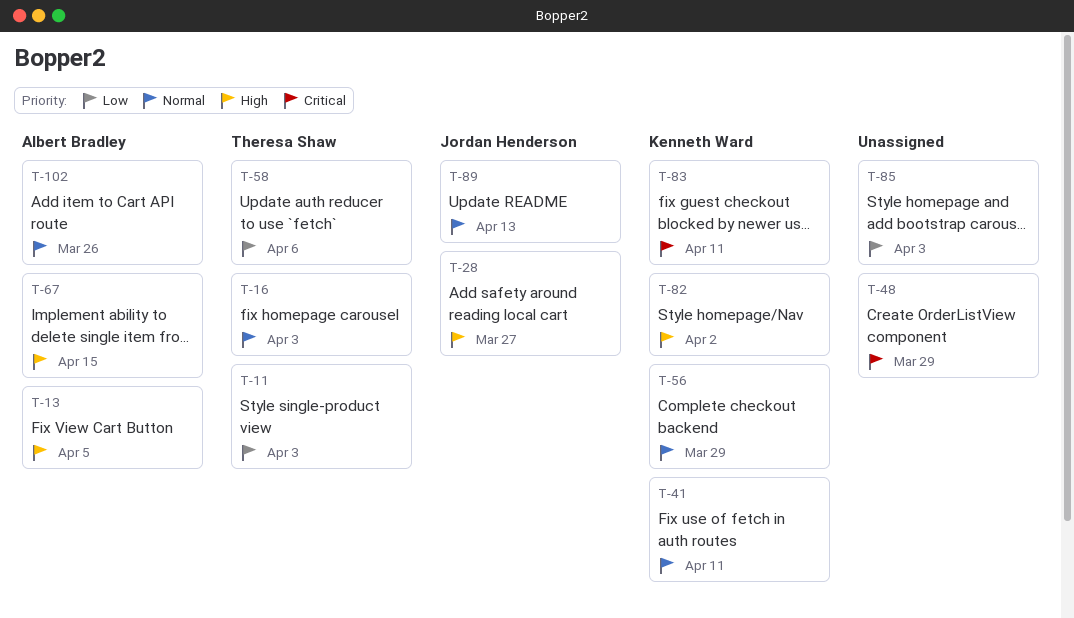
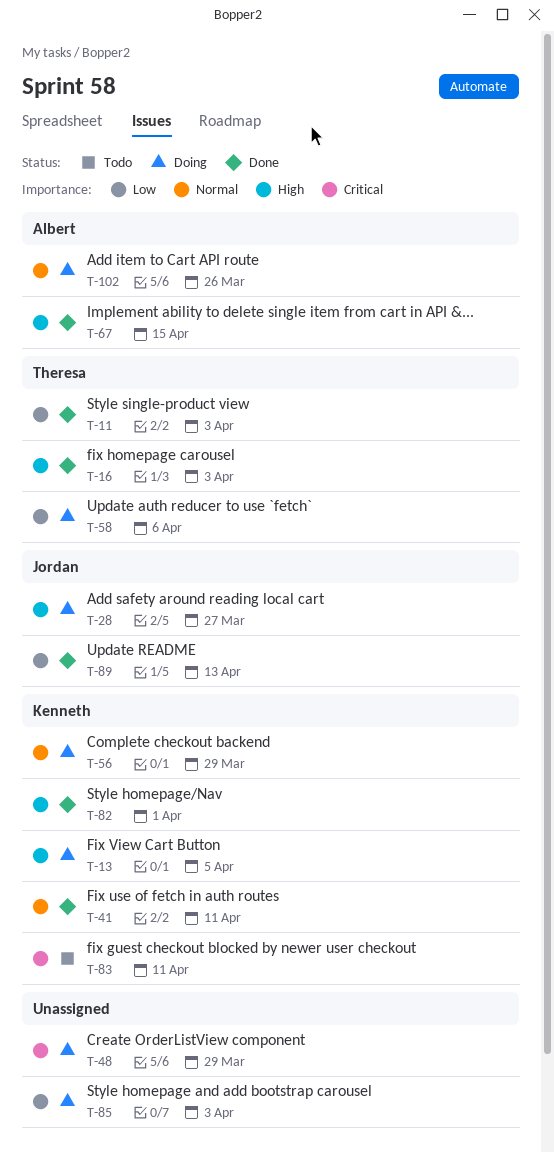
T-13, owner: Albert Bradley -> Kenneth Ward
T-16, priority: Normal -> High
T-82, due: Apr 2 -> Apr 1
T-89, priority: Normal -> Low

